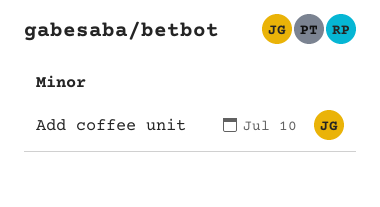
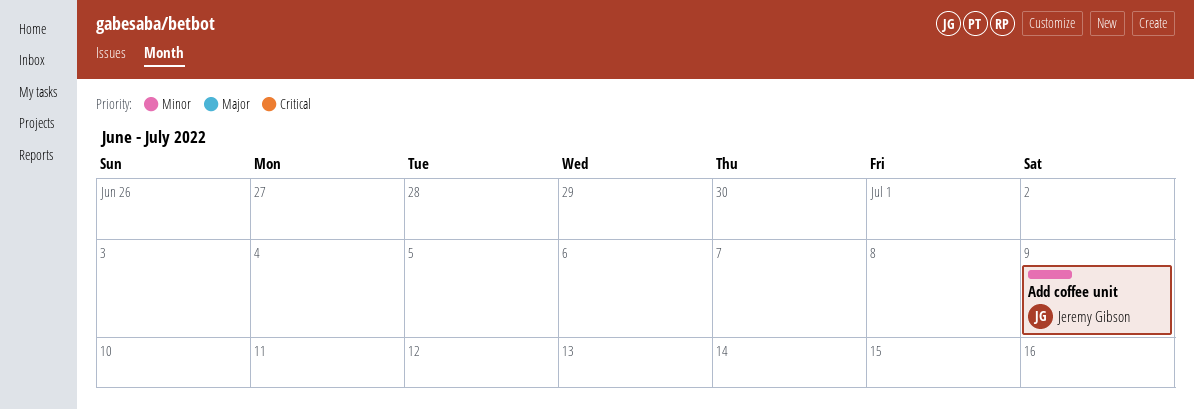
Add coffee unit, due: Jul 10 -> Jul 9

